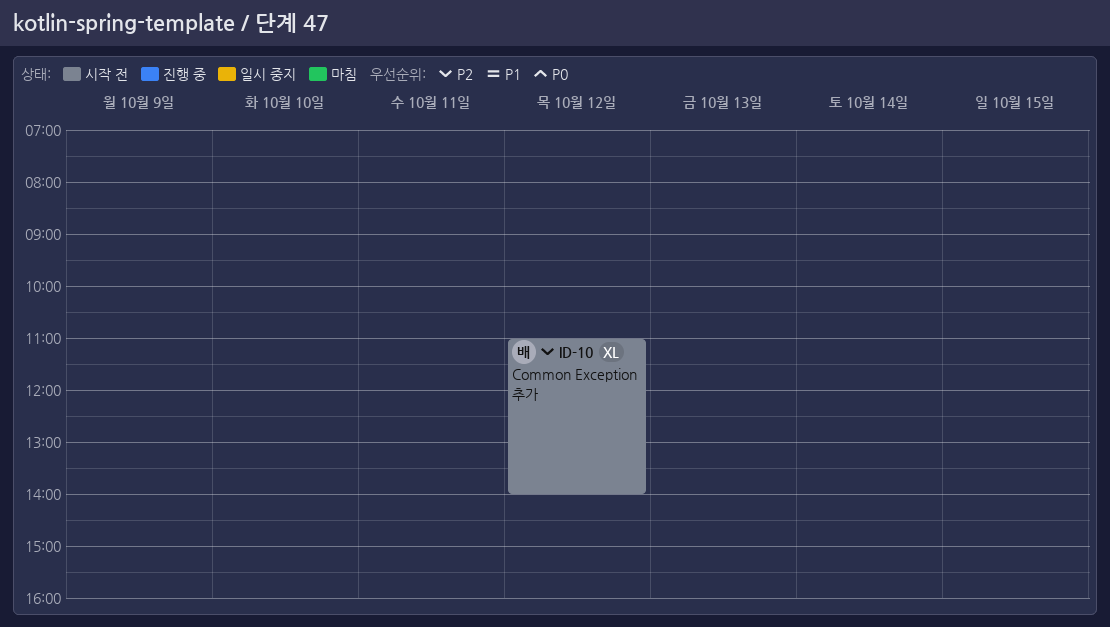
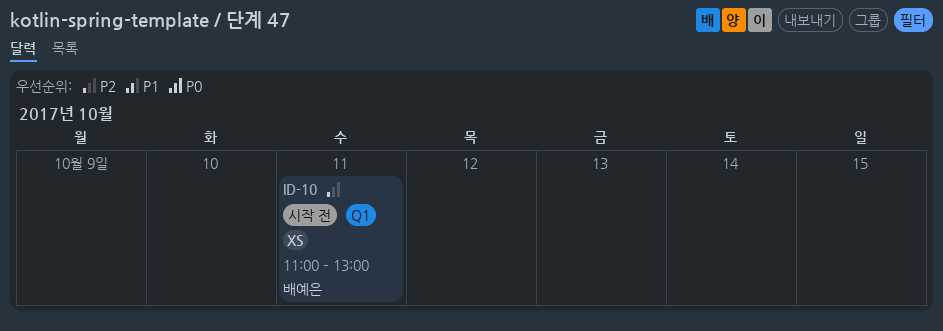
ID-10, estimate: XL -> XS
ID-10, day: Oct 12 -> Oct 11
ID-10, ends: 14:00 -> 13:00

